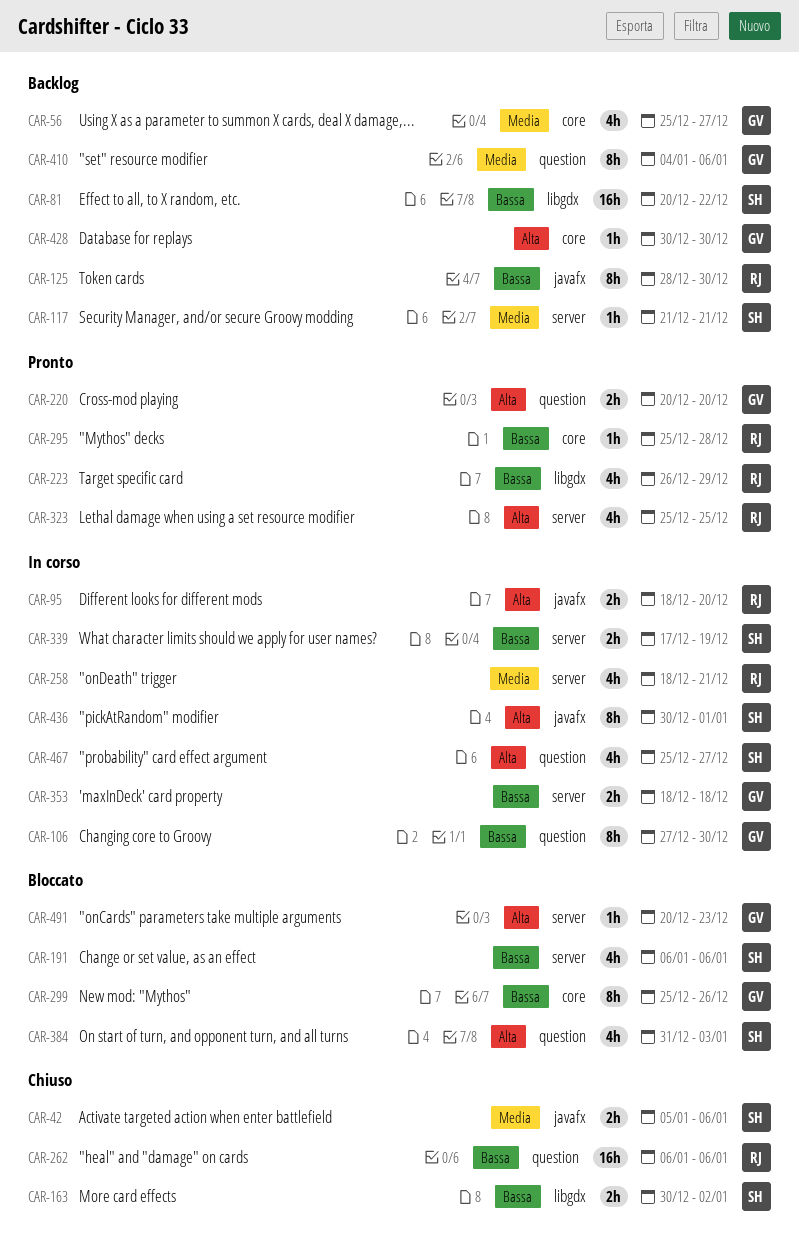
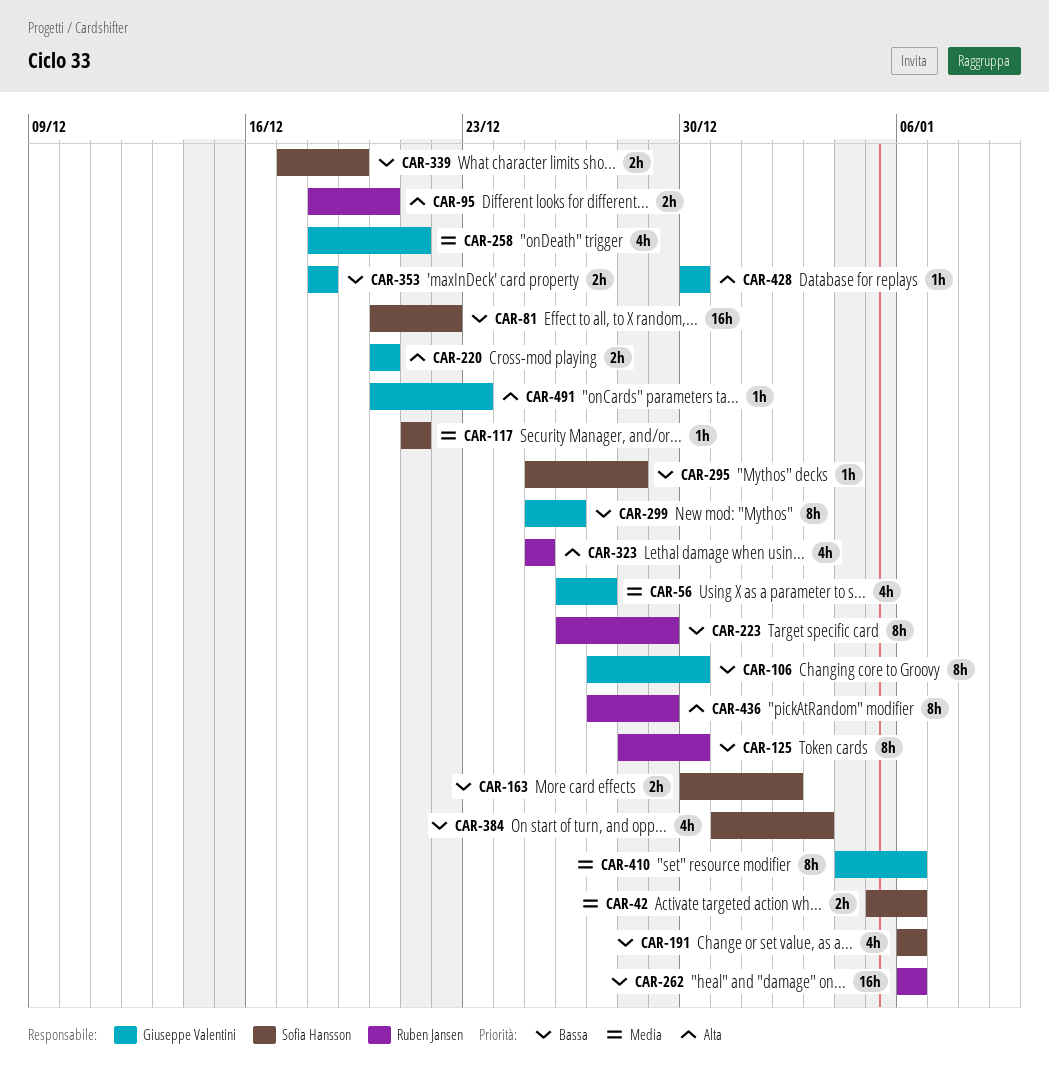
CAR-56, start: Dec 25 -> Dec 26
CAR-223, estimate: 4h -> 8h
CAR-258, owner: Ruben Jansen -> Giuseppe Valentini
CAR-295, owner: Ruben Jansen -> Sofia Hansson
CAR-384, priority: Alta -> Bassa
CAR-436, owner: Sofia Hansson -> Ruben Jansen
CAR-436, start: Dec 30 -> Dec 27
CAR-436, due: Jan 1 -> Dec 29
CAR-467: present -> none

